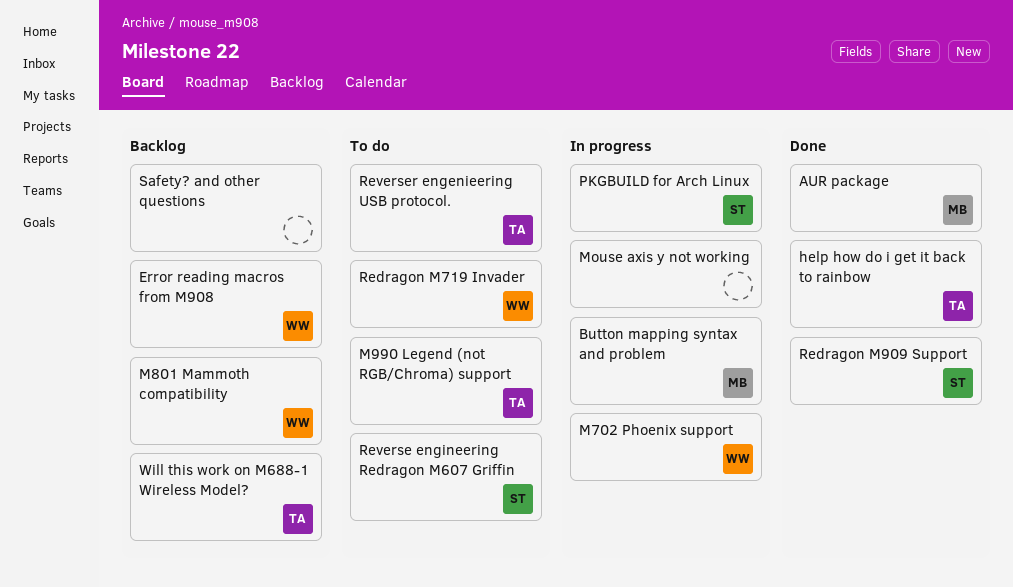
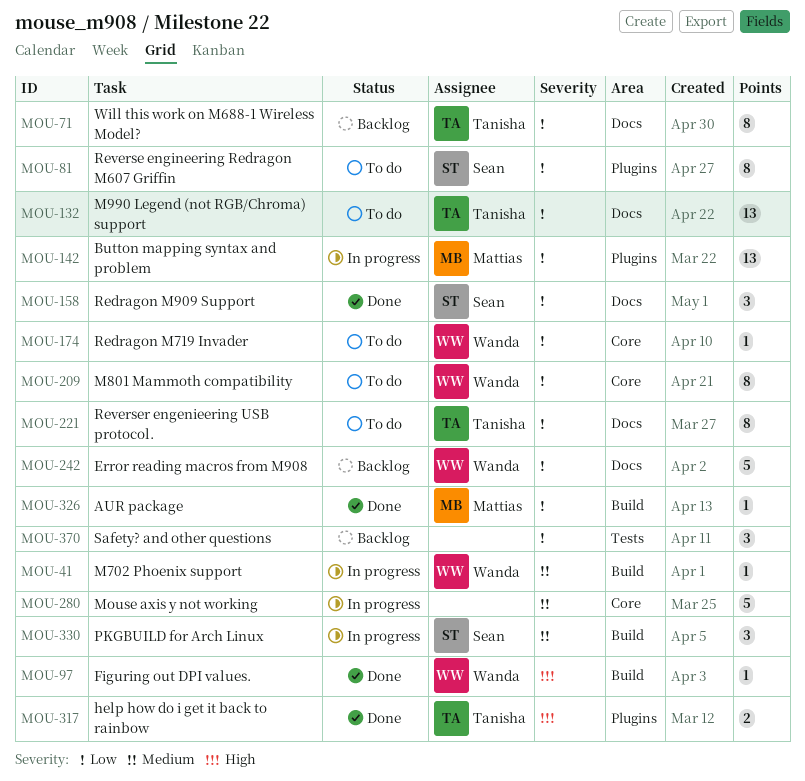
Figuring out DPI values.: none -> present
M801 Mammoth compatibility, status: Backlog -> To do

